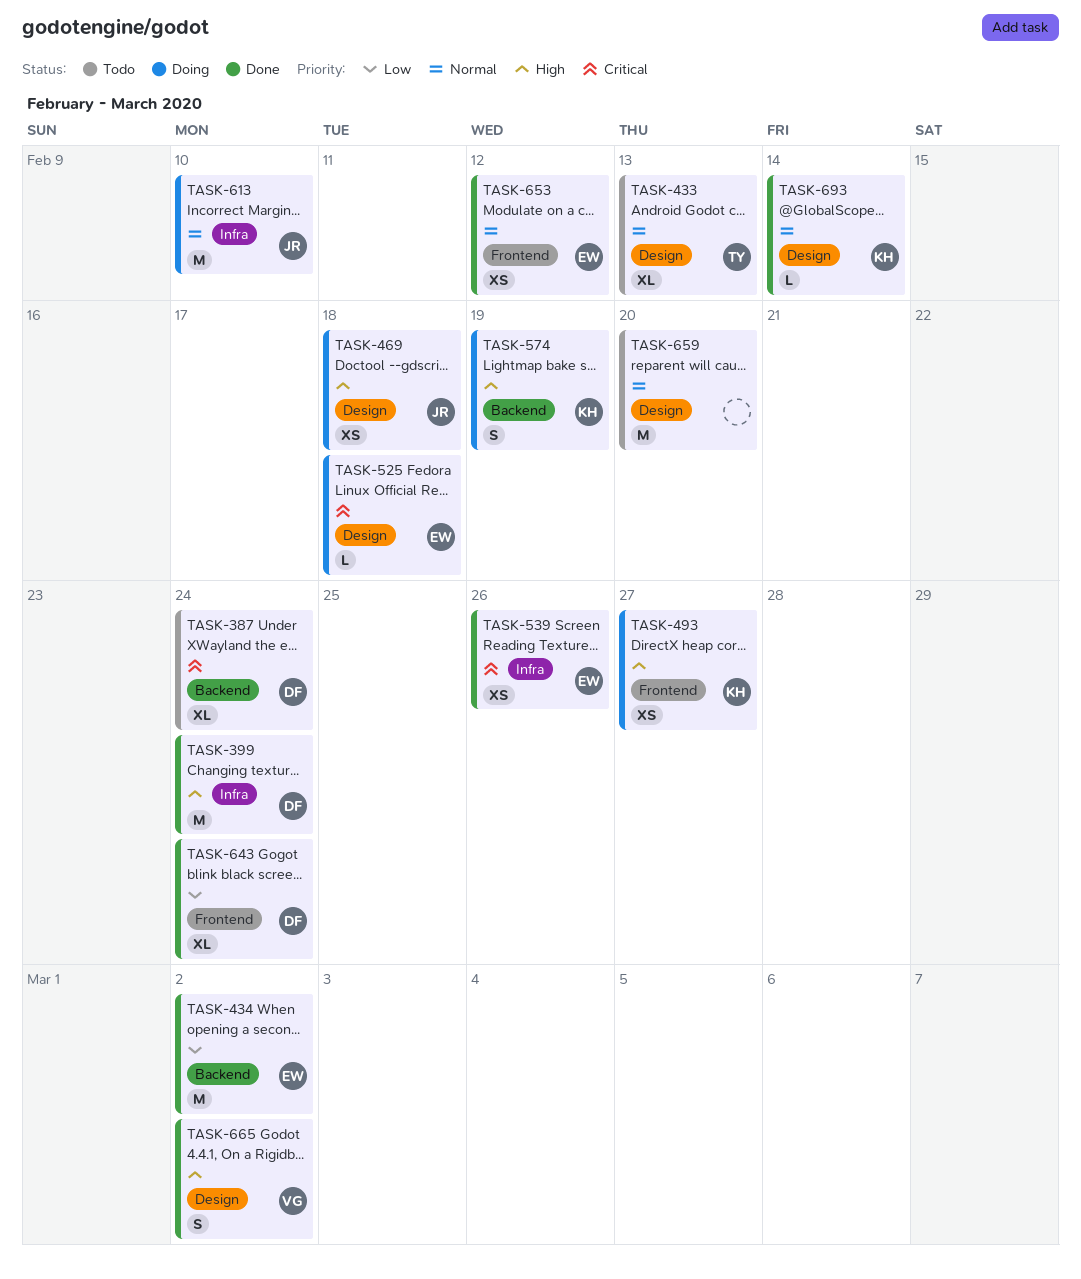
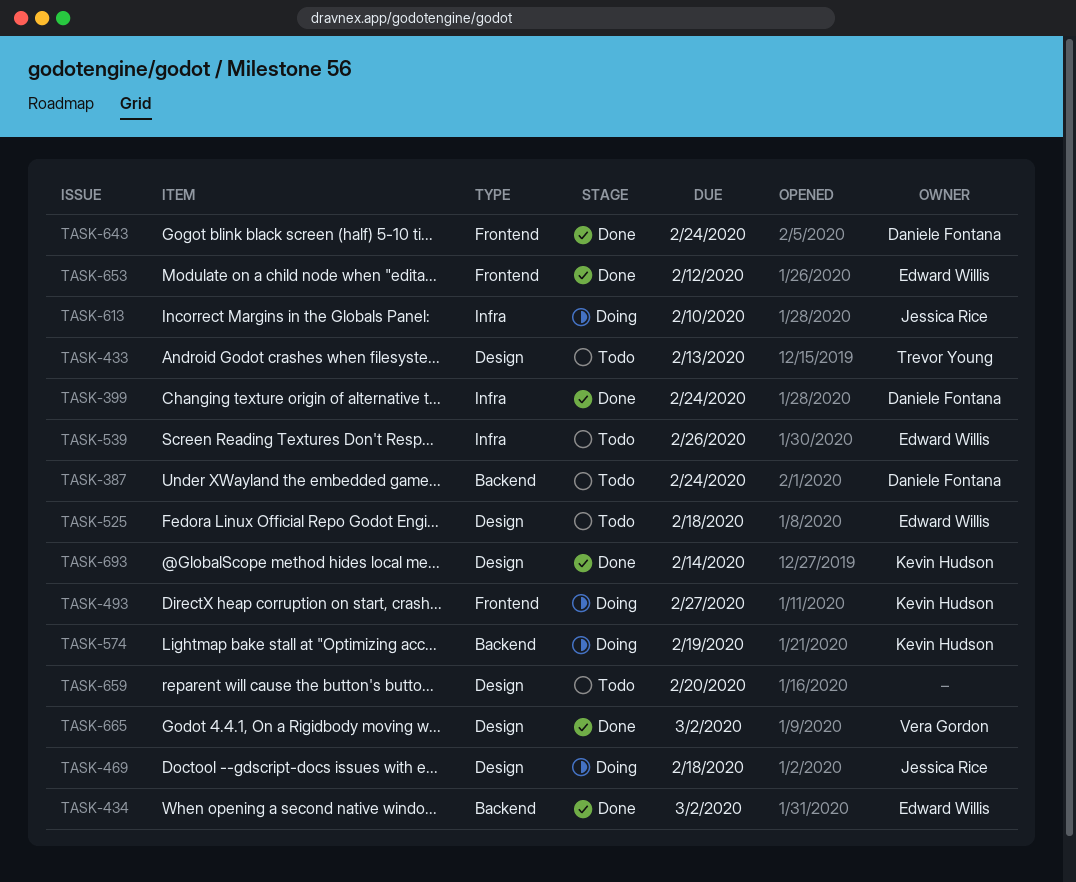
TASK-525, status: Doing -> Todo
TASK-539, status: Done -> Todo

